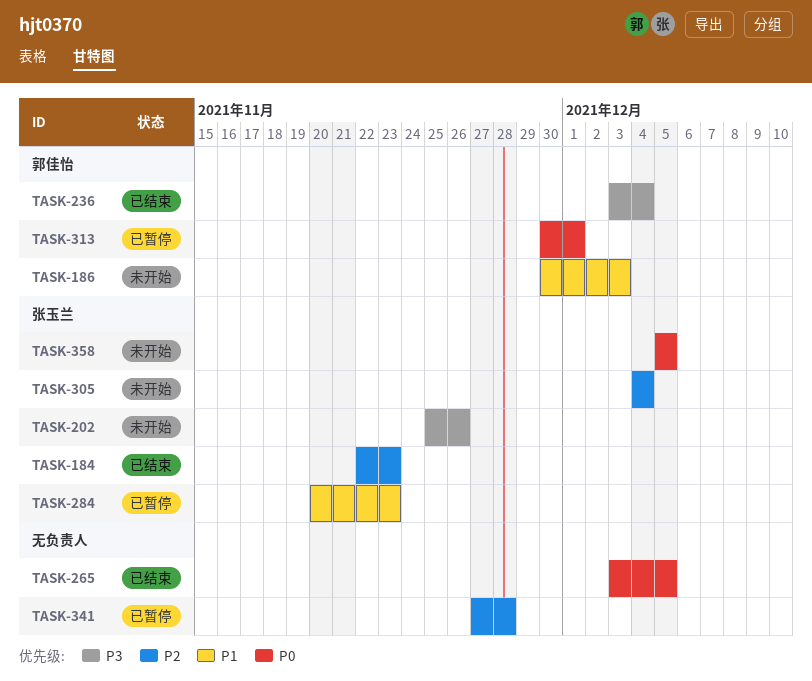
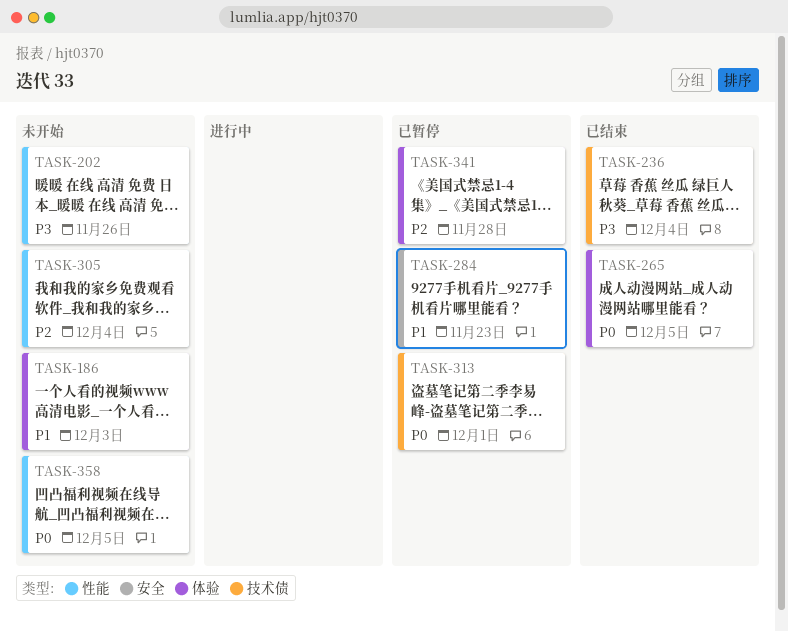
TASK-184: present -> none

